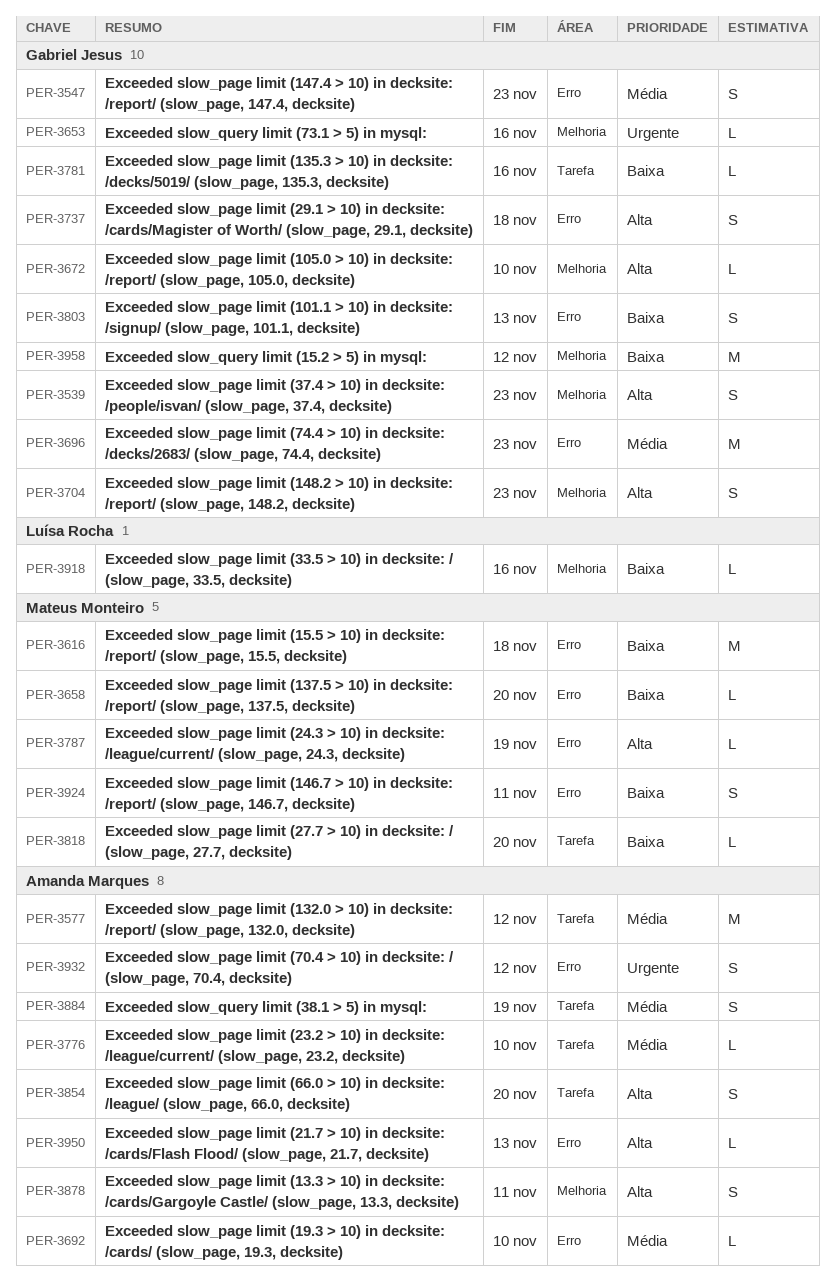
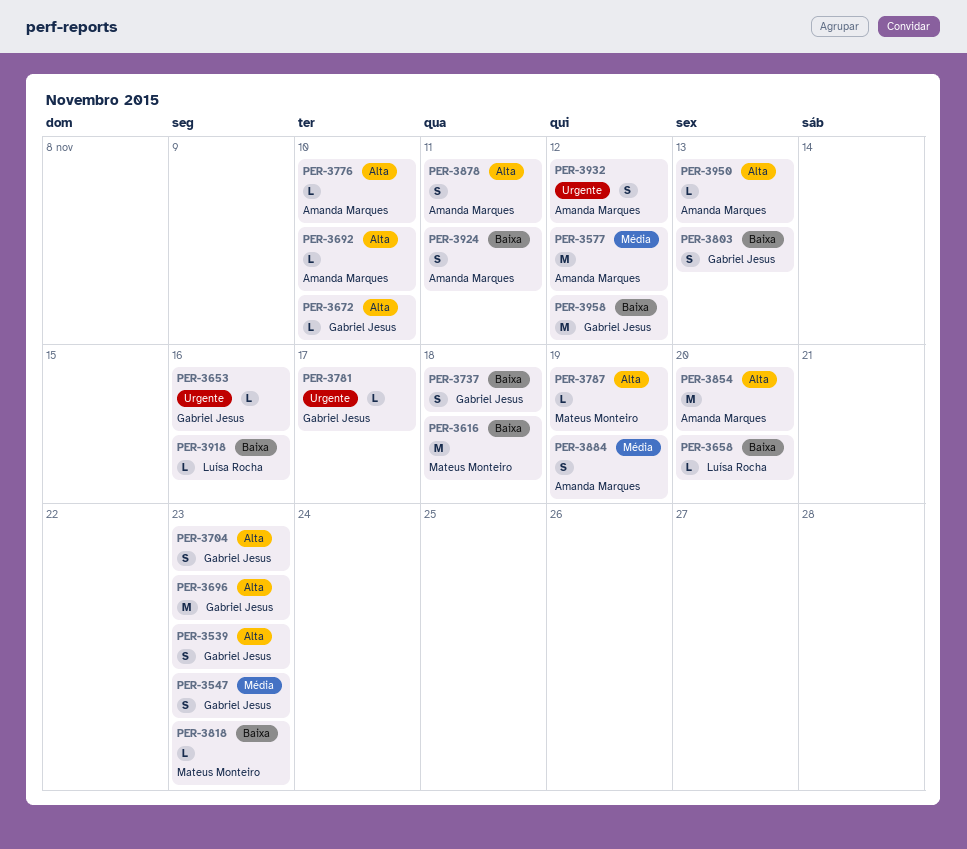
PER-3658, owner: Mateus Monteiro -> Luísa Rocha
PER-3692, priority: Média -> Alta
PER-3696, priority: Média -> Alta
PER-3737, priority: Alta -> Baixa
PER-3776, priority: Média -> Alta
PER-3781, priority: Baixa -> Urgente
PER-3781, due: Nov 16 -> Nov 17
PER-3818, due: Nov 20 -> Nov 23
PER-3854, estimate: S -> M
PER-3924, owner: Mateus Monteiro -> Amanda Marques

